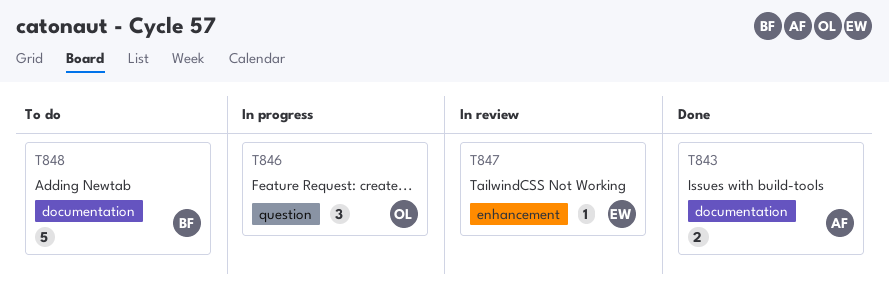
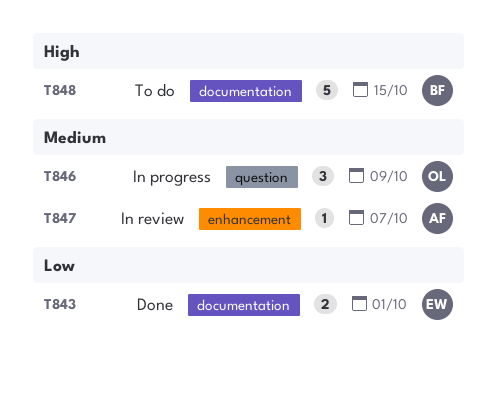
T843, owner: AF -> EW
T847, owner: EW -> AF

